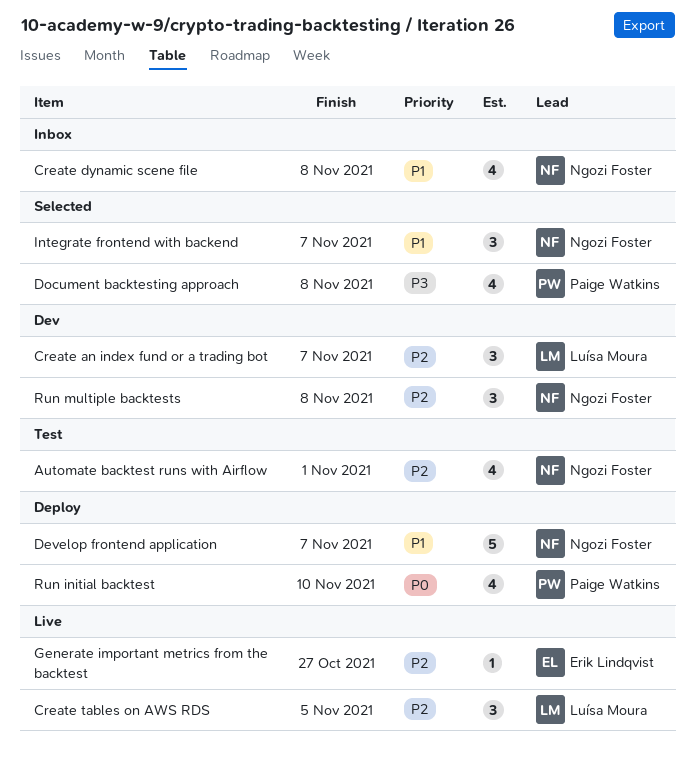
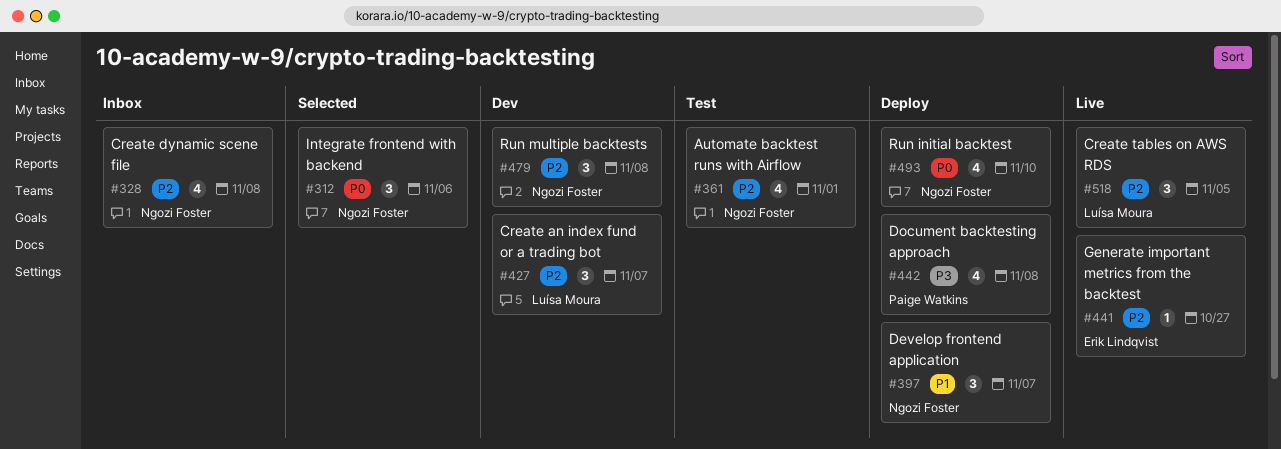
Create dynamic scene file, priority: P1 -> P2
Develop frontend application, estimate: 5 -> 3
Document backtesting approach, status: Selected -> Deploy
Integrate frontend with backend, priority: P1 -> P0
Integrate frontend with backend, due: Nov 7 -> Nov 6
Run initial backtest, owner: Paige Watkins -> Ngozi Foster

